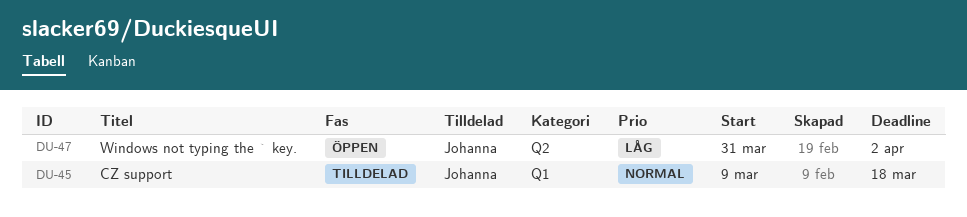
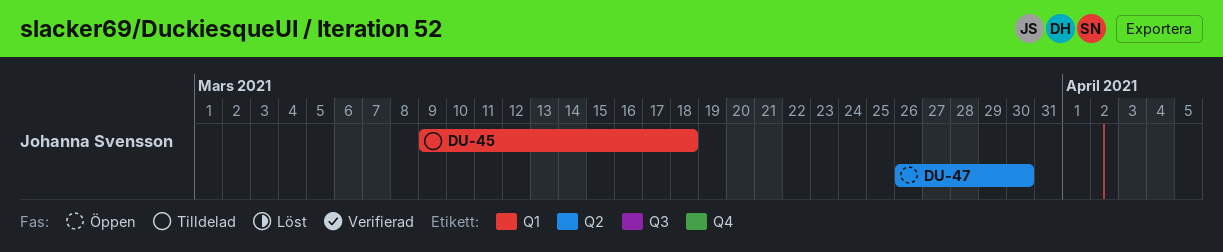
DU-47, start: Mar 31 -> Mar 26
DU-47, due: Apr 2 -> Mar 30

